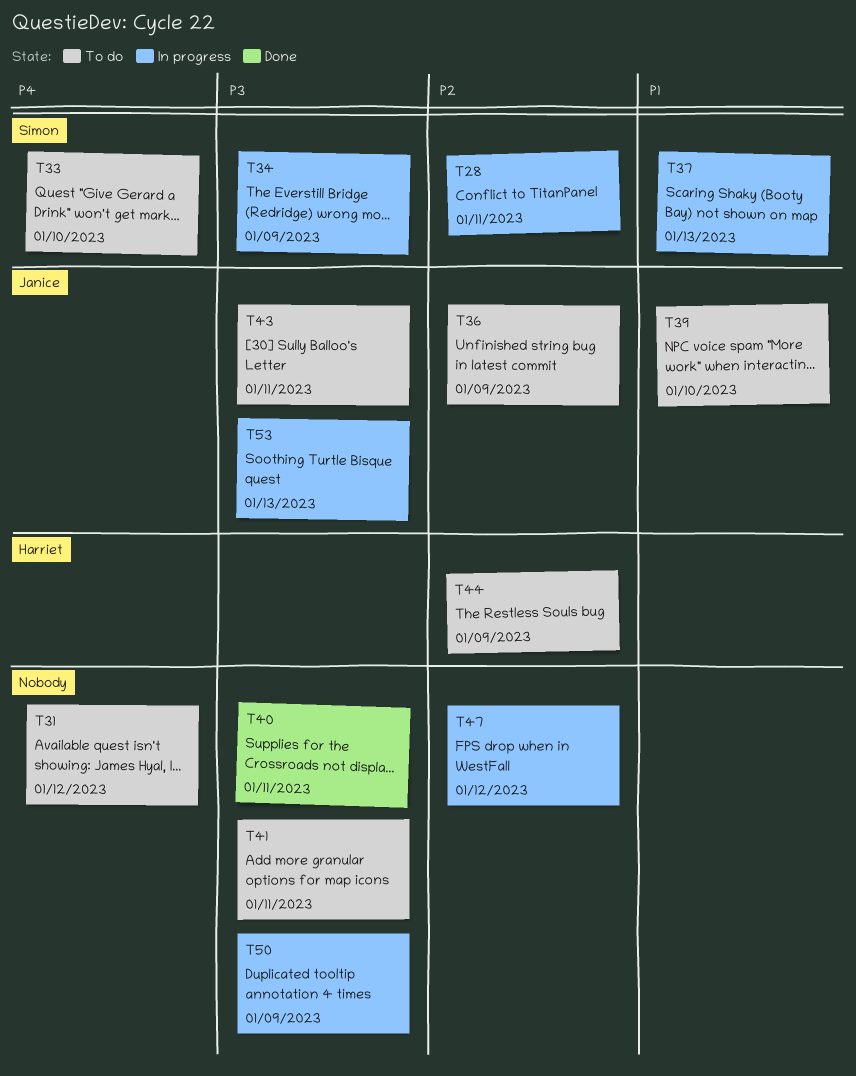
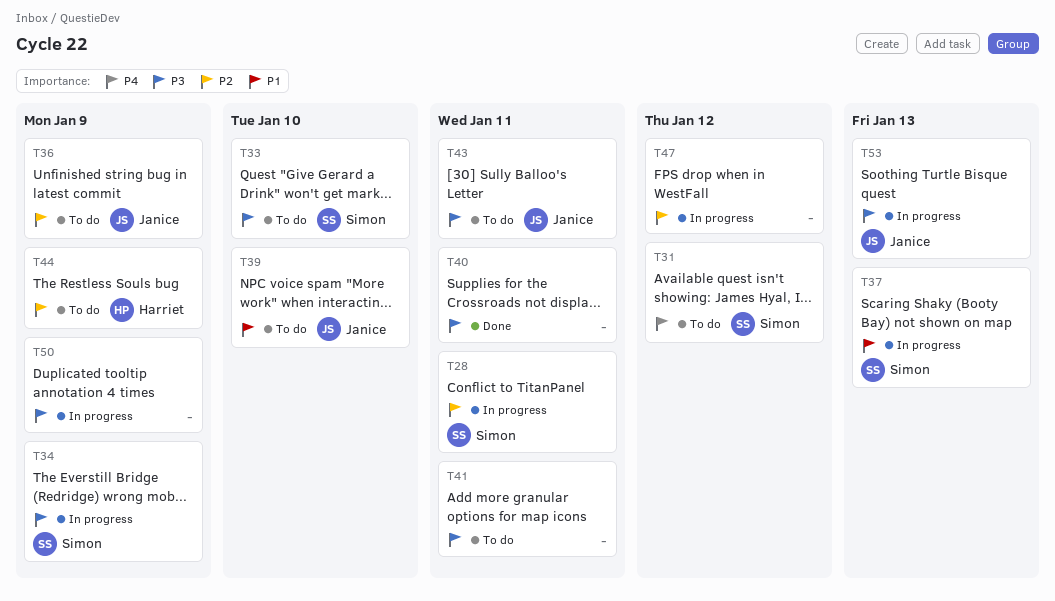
T31, owner: none -> Simon
T33, priority: P4 -> P3

